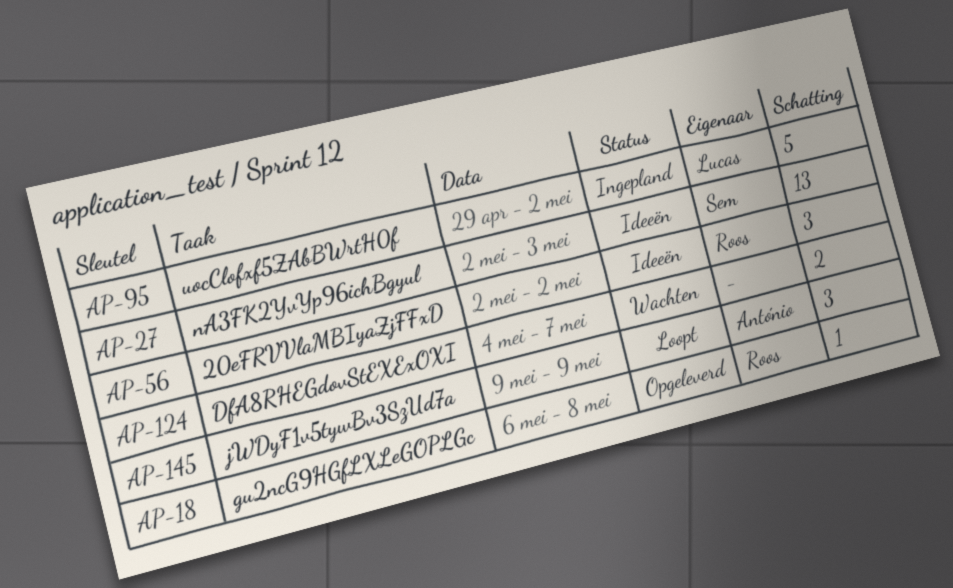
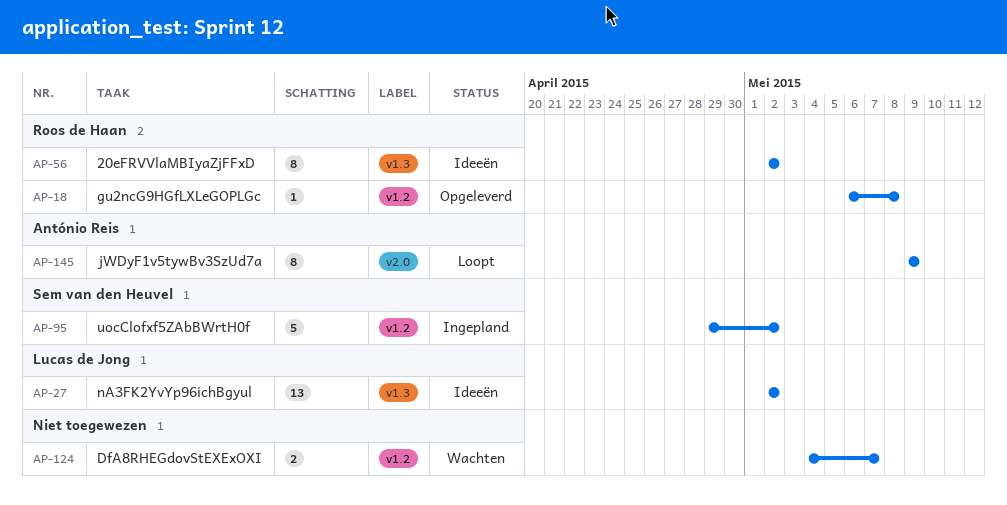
AP-27, owner: Sem van den Heuvel -> Lucas de Jong
AP-27, due: May 3 -> May 2
AP-56, estimate: 3 -> 8
AP-95, owner: Lucas de Jong -> Sem van den Heuvel
AP-145, estimate: 3 -> 8

